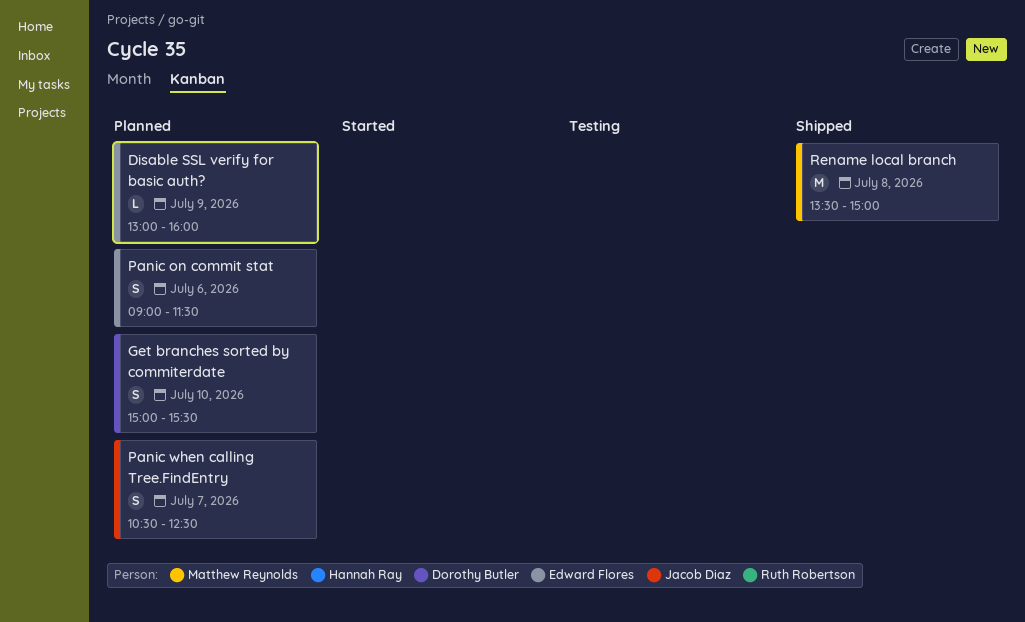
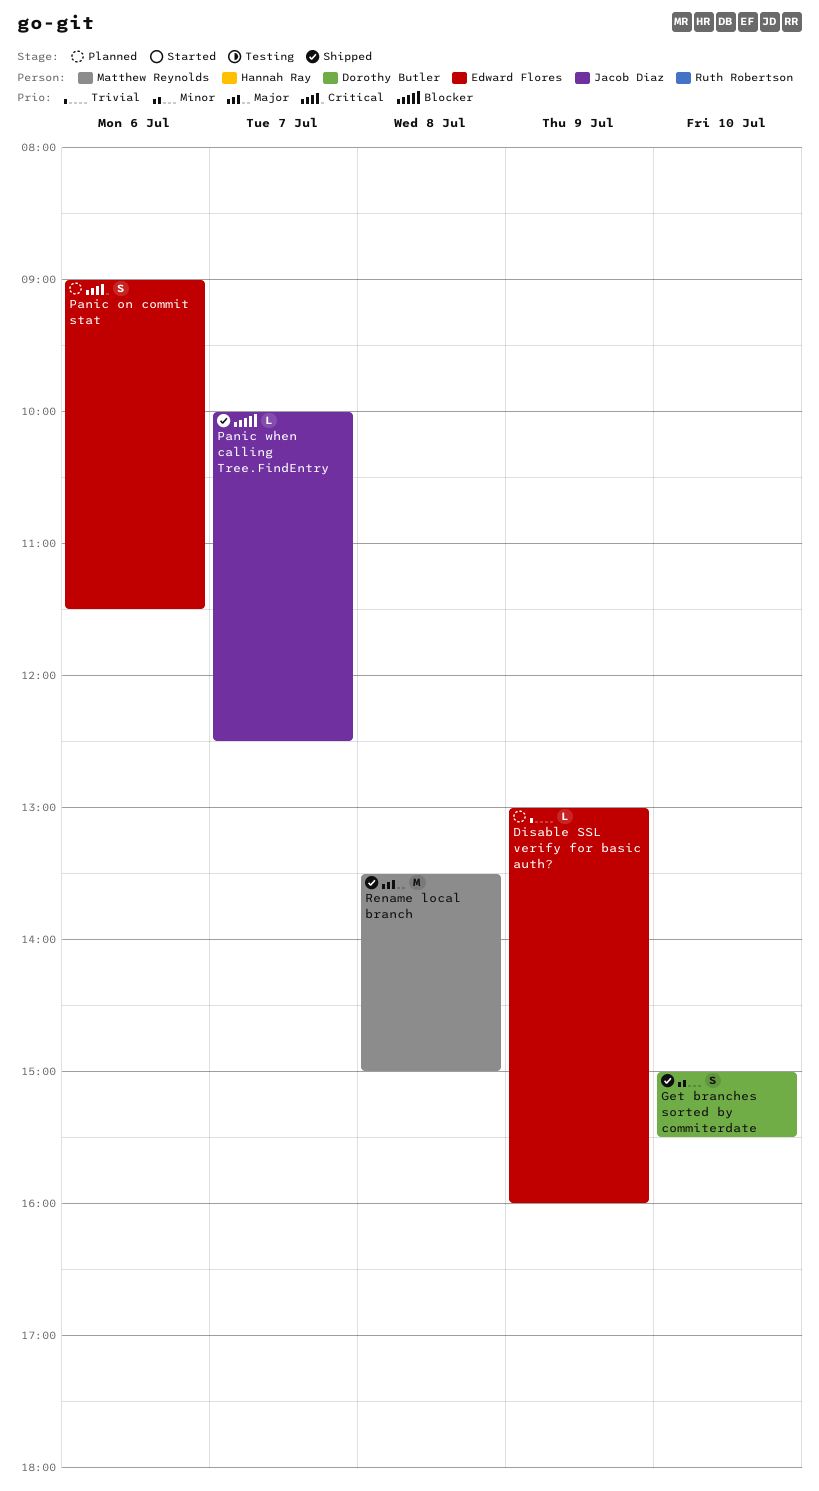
Get branches sorted by commiterdate, status: Planned -> Shipped
Panic when calling Tree.FindEntry, status: Planned -> Shipped
Panic when calling Tree.FindEntry, estimate: S -> L
Panic when calling Tree.FindEntry, begins: 10:30 -> 10:00

